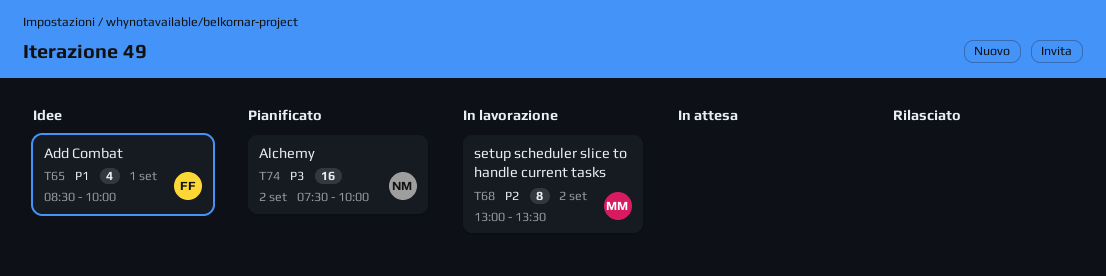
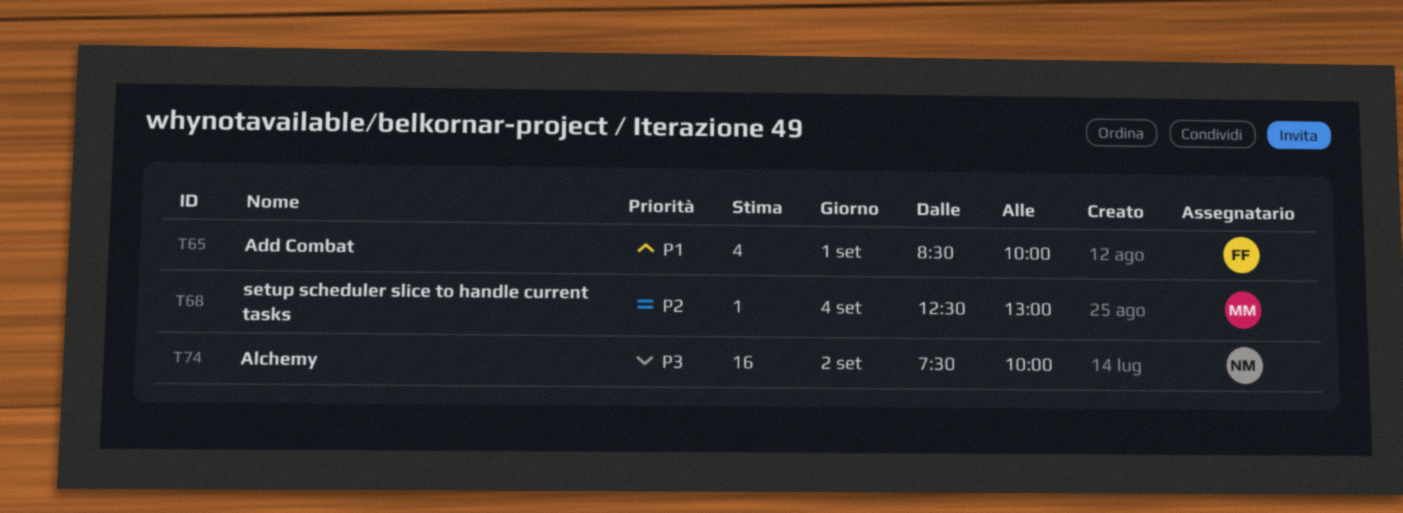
T68, estimate: 8 -> 1
T68, day: Sep 2 -> Sep 4
T68, begins: 13:00 -> 12:30
T68, ends: 13:30 -> 13:00

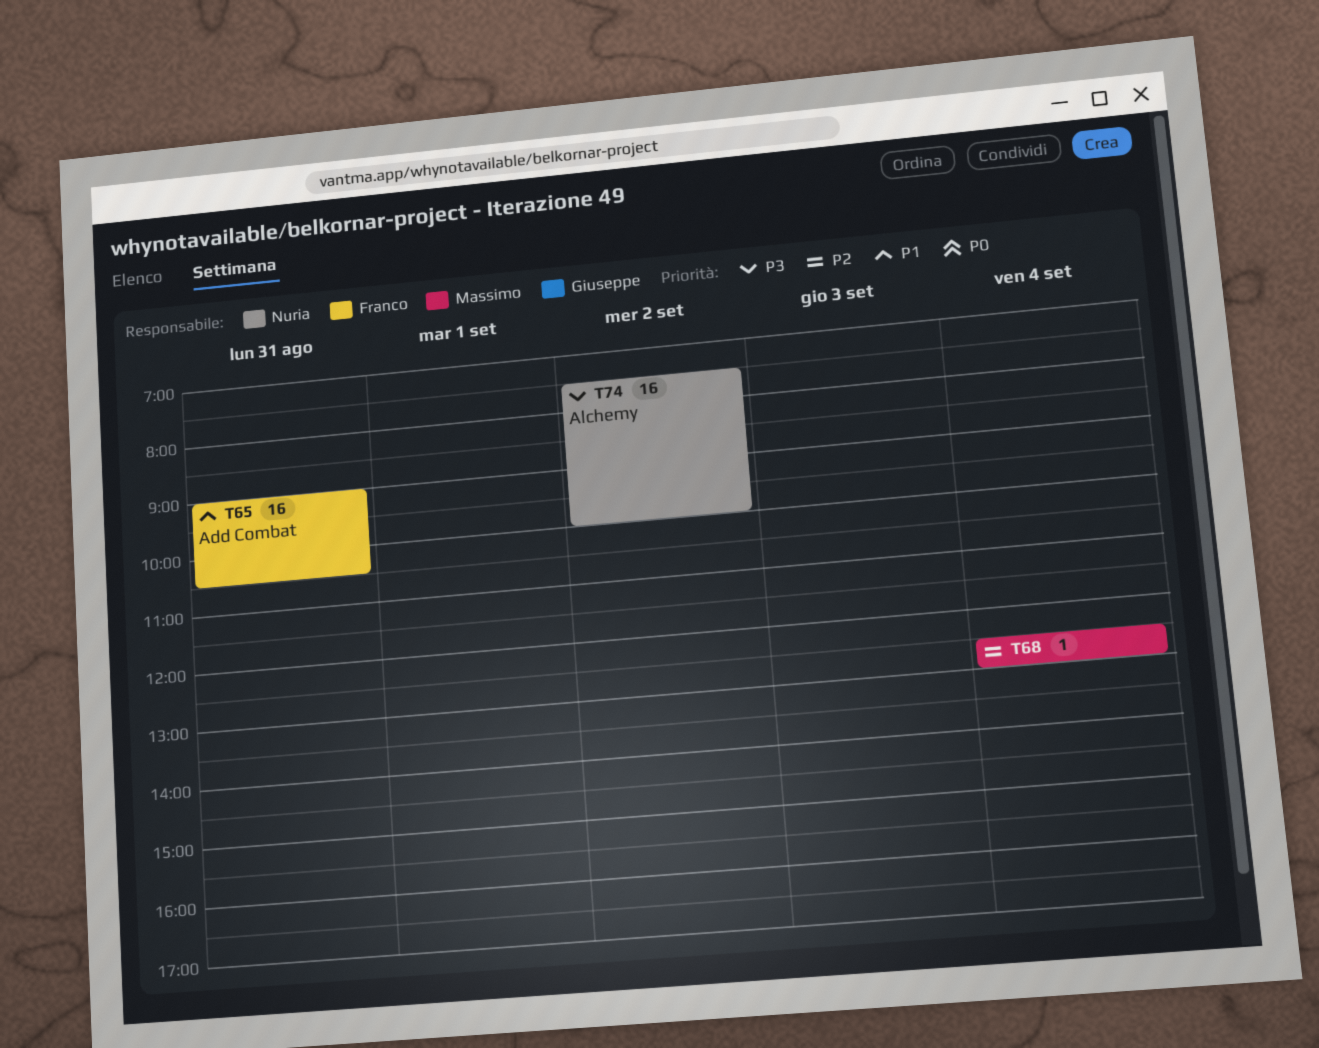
T65, estimate: 4 -> 16
T65, day: Sep 1 -> Aug 31
T65, begins: 08:30 -> 09:00
T65, ends: 10:00 -> 10:30

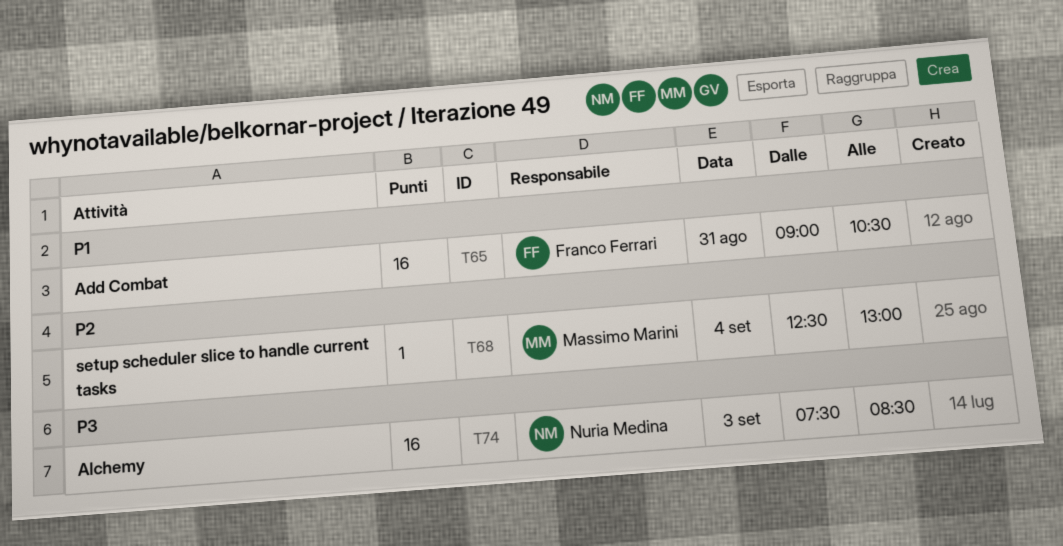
T74, day: Sep 2 -> Sep 3
T74, ends: 10:00 -> 08:30

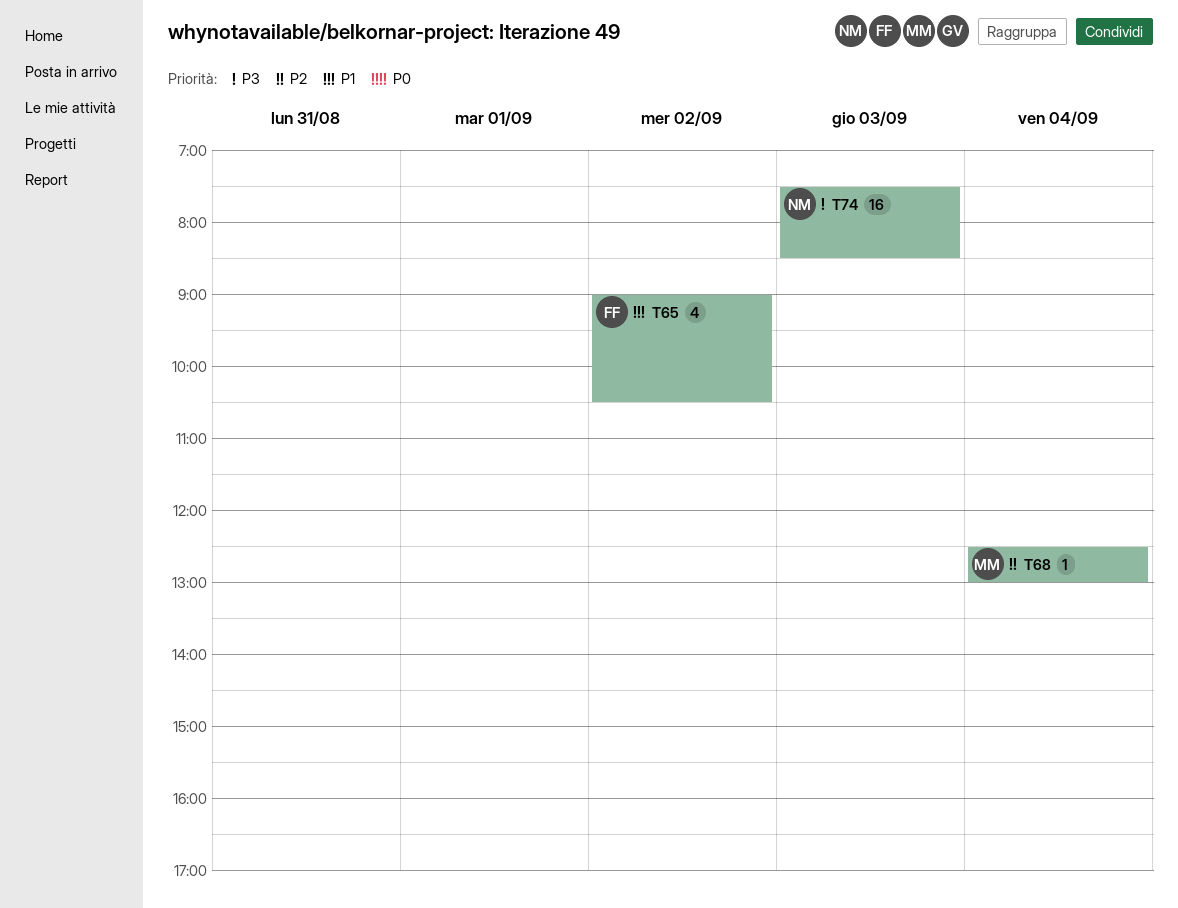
T65, estimate: 16 -> 4
T65, day: Aug 31 -> Sep 2

